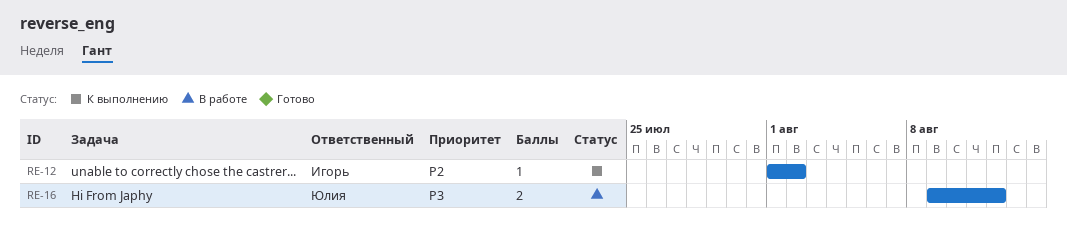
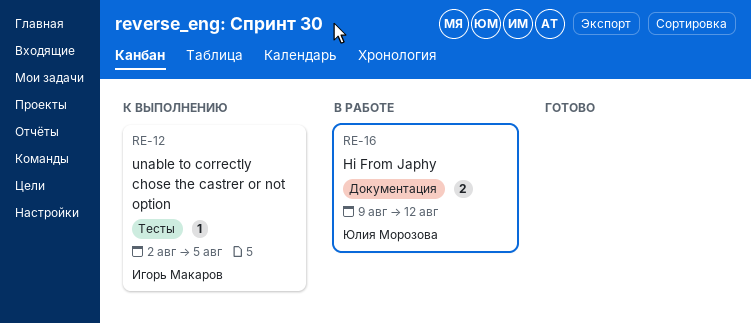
RE-12, start: Aug 1 -> Aug 2
RE-12, due: Aug 2 -> Aug 5

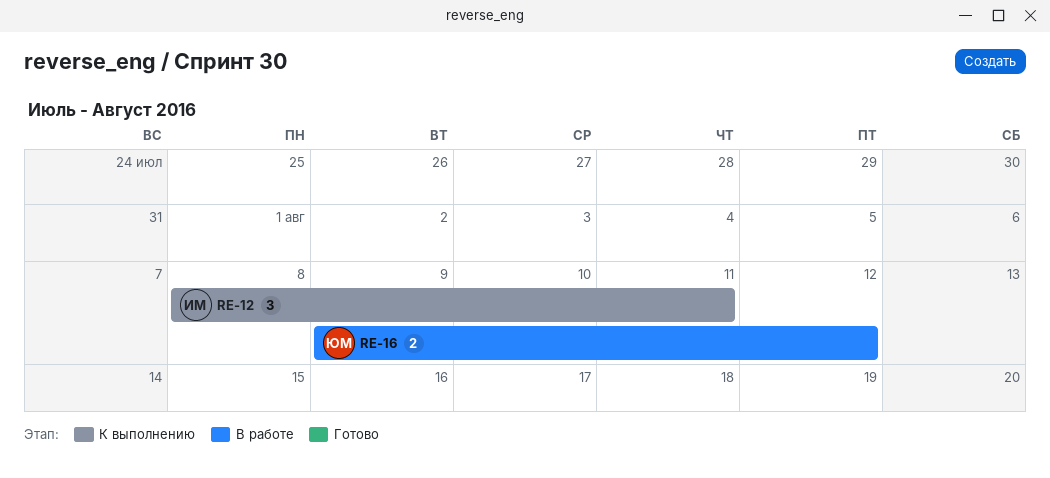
RE-12, estimate: 1 -> 3
RE-12, start: Aug 2 -> Aug 8
RE-12, due: Aug 5 -> Aug 11

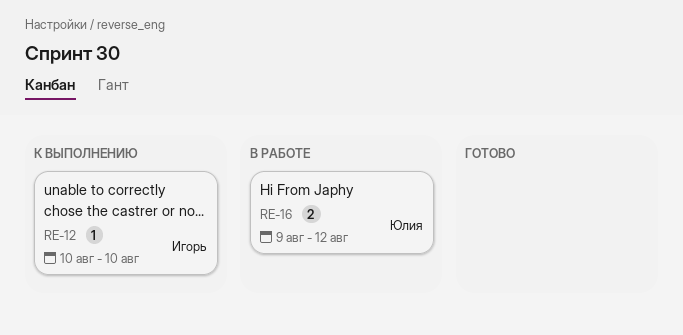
RE-12, estimate: 3 -> 1
RE-12, start: Aug 8 -> Aug 10
RE-12, due: Aug 11 -> Aug 10

